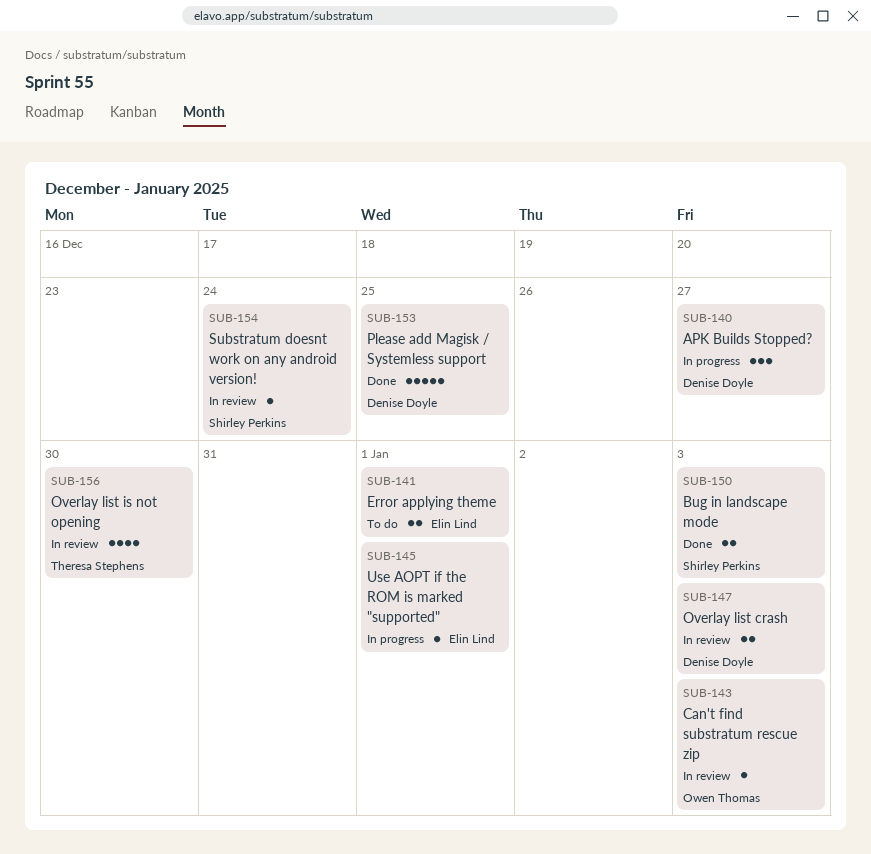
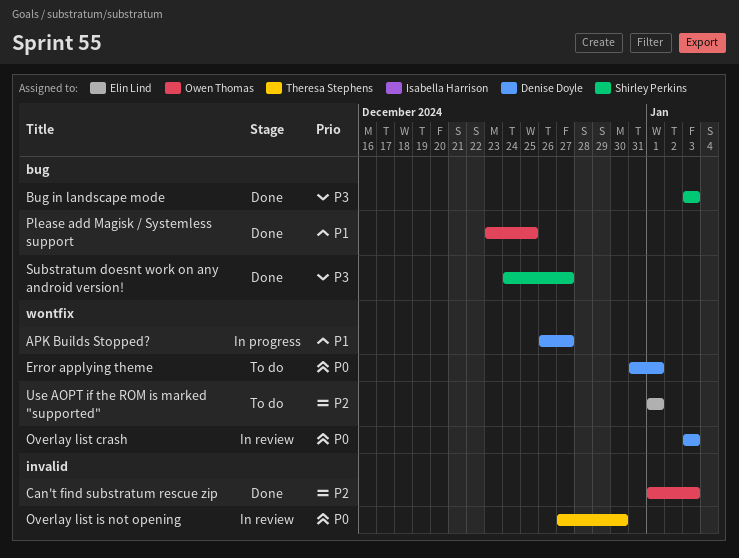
Can't find substratum rescue zip, status: In review -> Done
Error applying theme, owner: Elin Lind -> Denise Doyle
Please add Magisk / Systemless support, owner: Denise Doyle -> Owen Thomas
Substratum doesnt work on any android version!, status: In review -> Done
Substratum doesnt work on any android version!, due: Dec 24 -> Dec 27
Use AOPT if the ROM is marked "supported", status: In progress -> To do

